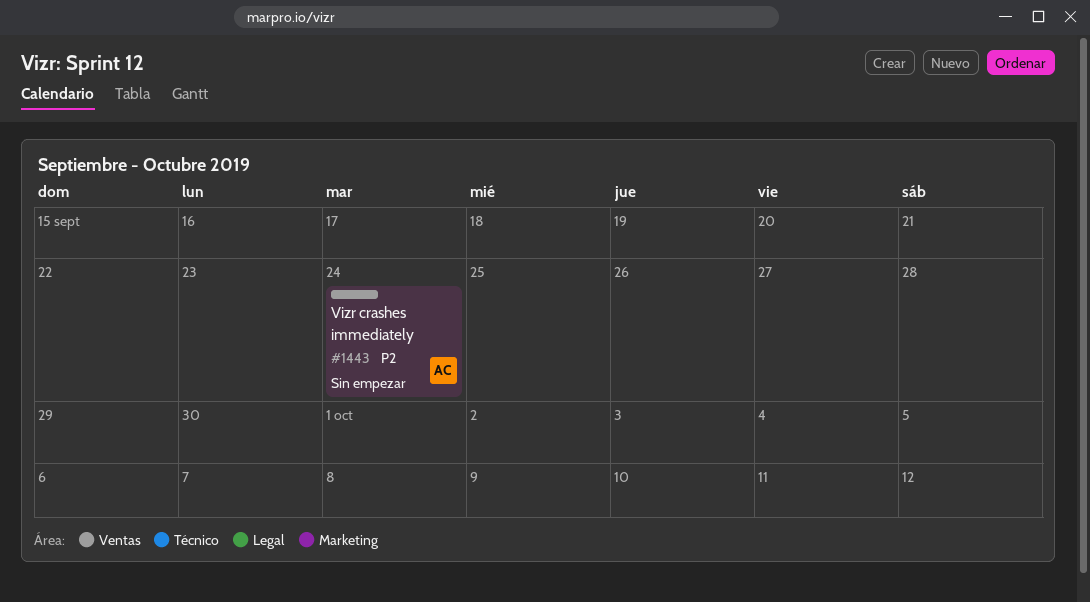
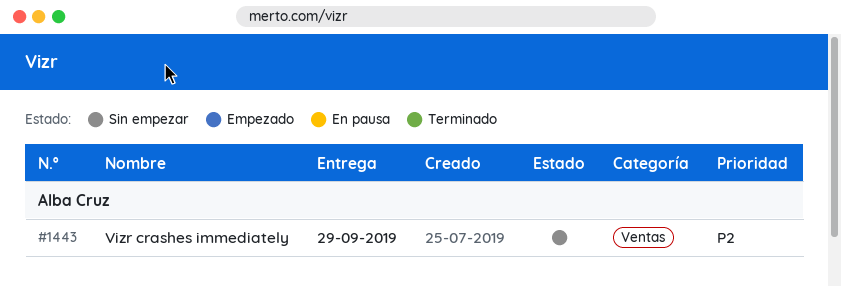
#1443, due: Sep 24 -> Sep 29

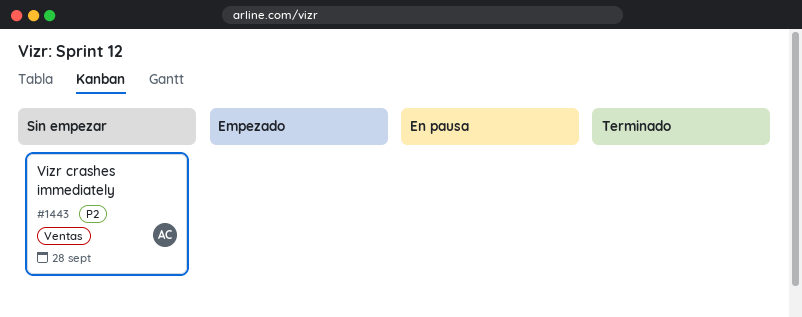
#1443, due: Sep 29 -> Sep 28

